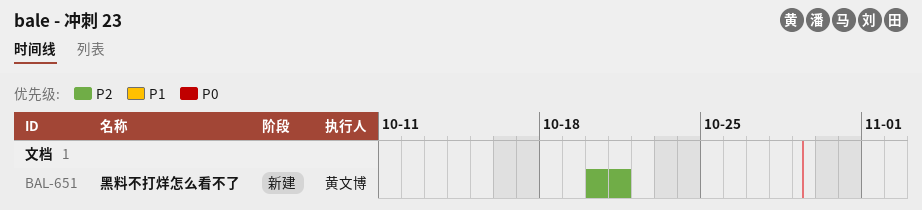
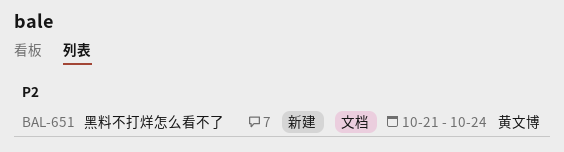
BAL-651, start: Oct 20 -> Oct 21
BAL-651, due: Oct 21 -> Oct 24

